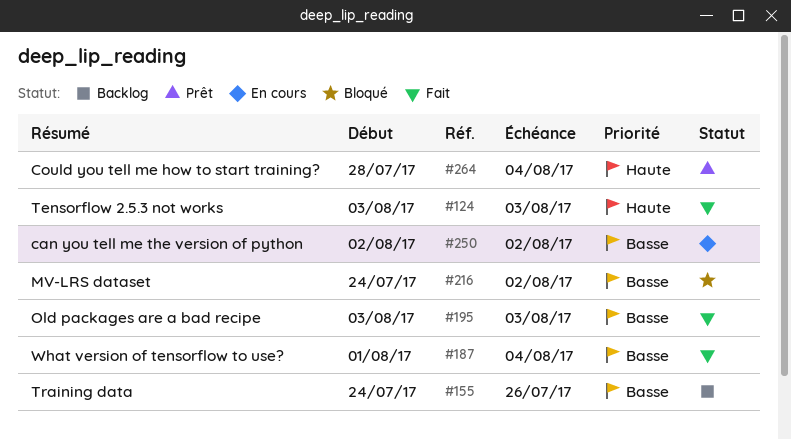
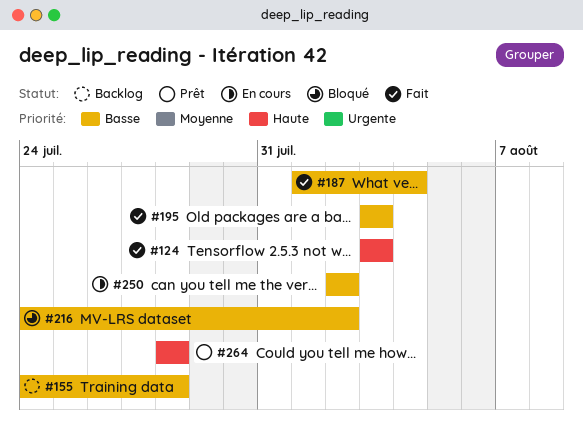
#155, due: Jul 26 -> Jul 28
#264, due: Aug 4 -> Jul 28

